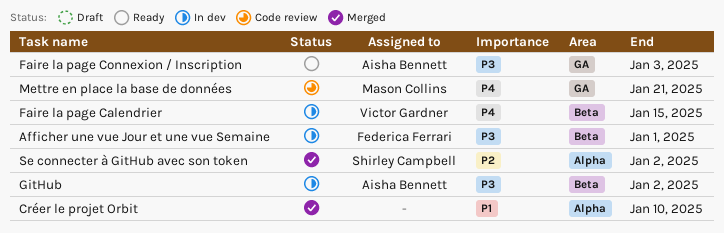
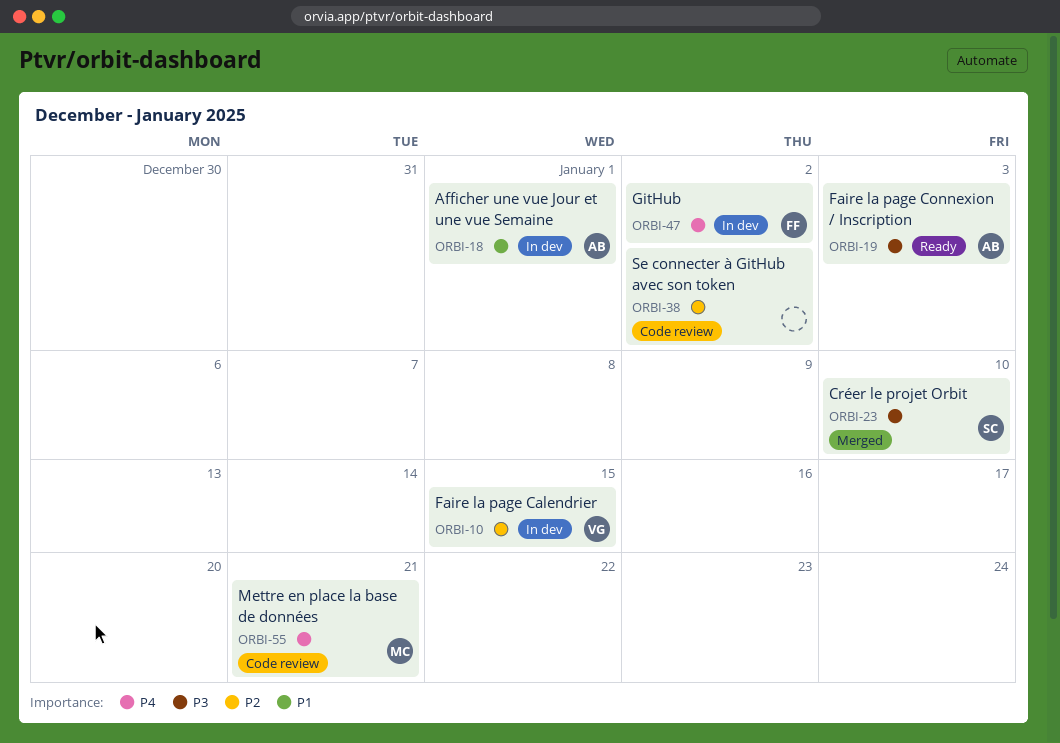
Afficher une vue Jour et une vue Semaine, owner: Federica Ferrari -> Aisha Bennett
Afficher une vue Jour et une vue Semaine, priority: P3 -> P1
Créer le projet Orbit, owner: none -> Shirley Campbell
Créer le projet Orbit, priority: P1 -> P3
Faire la page Calendrier, priority: P4 -> P2
GitHub, owner: Aisha Bennett -> Federica Ferrari
GitHub, priority: P3 -> P4
Se connecter à GitHub avec son token, status: Merged -> Code review
Se connecter à GitHub avec son token, owner: Shirley Campbell -> none

